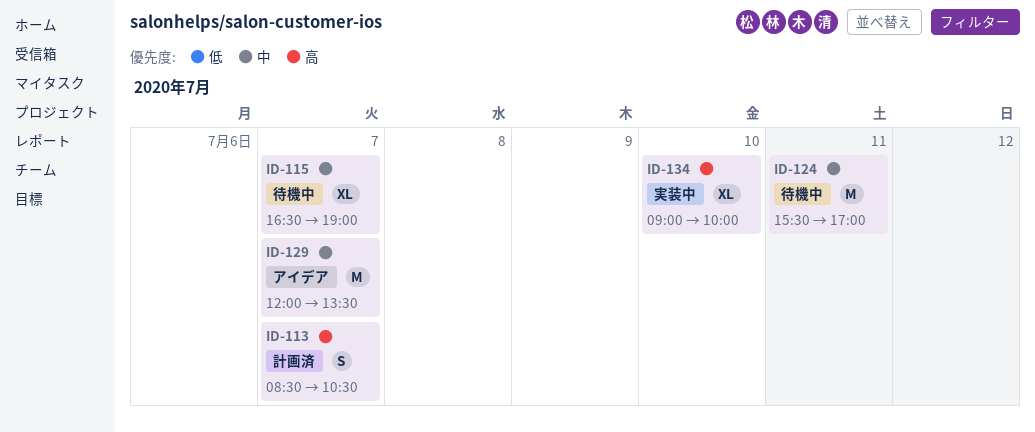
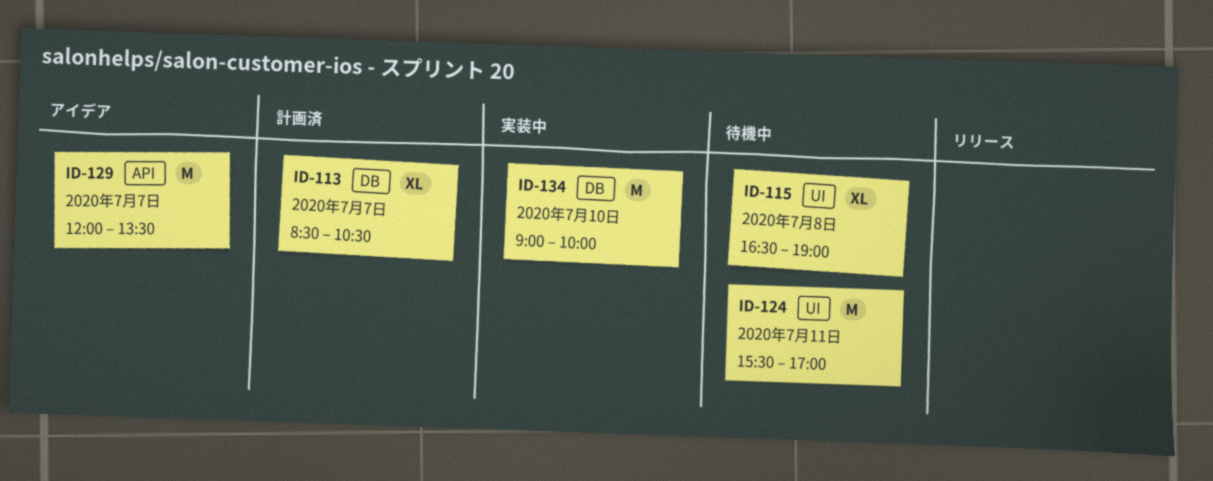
ID-113, estimate: S -> XL
ID-115, day: Jul 7 -> Jul 8
ID-134, estimate: XL -> M

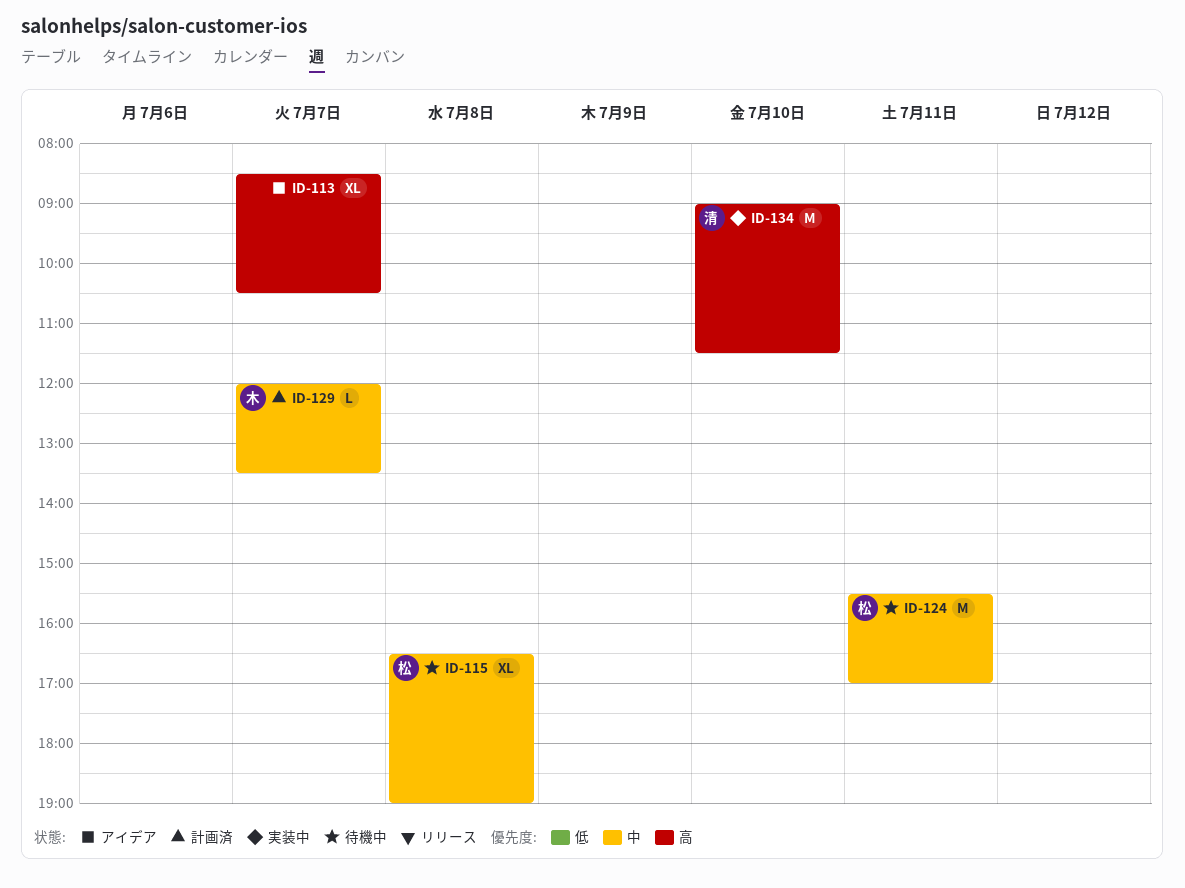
ID-113, status: 計画済 -> アイデア
ID-129, status: アイデア -> 計画済
ID-129, estimate: M -> L
ID-134, ends: 10:00 -> 11:30

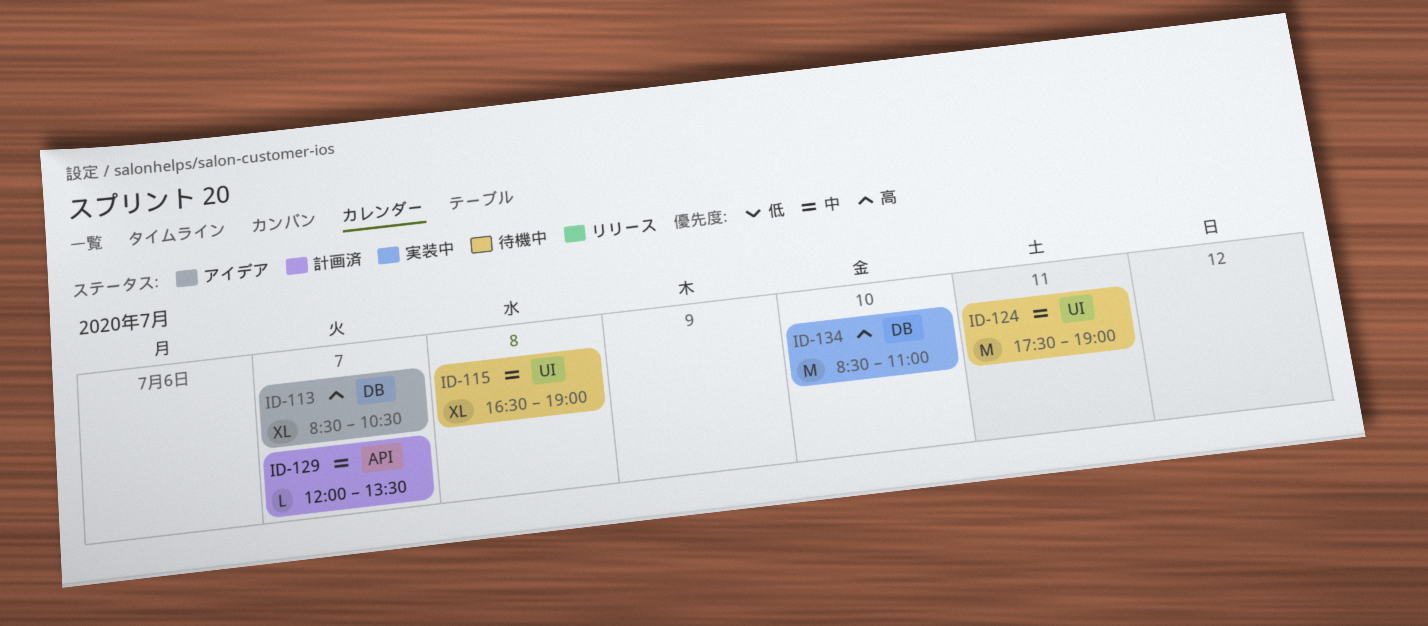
ID-124, begins: 15:30 -> 17:30
ID-124, ends: 17:00 -> 19:00
ID-134, begins: 09:00 -> 08:30
ID-134, ends: 11:30 -> 11:00

